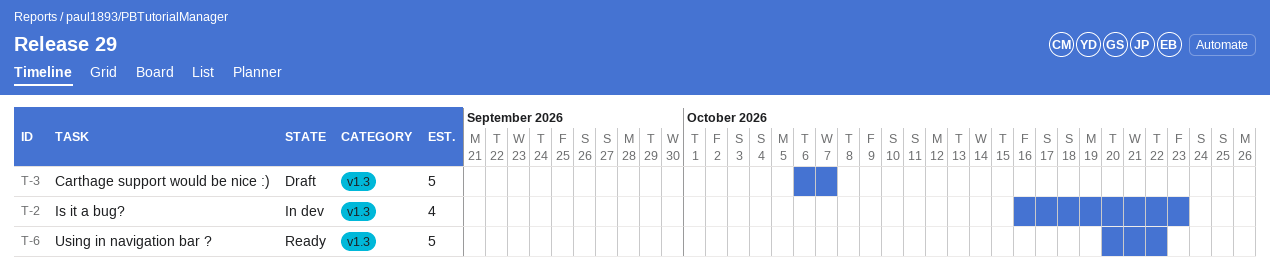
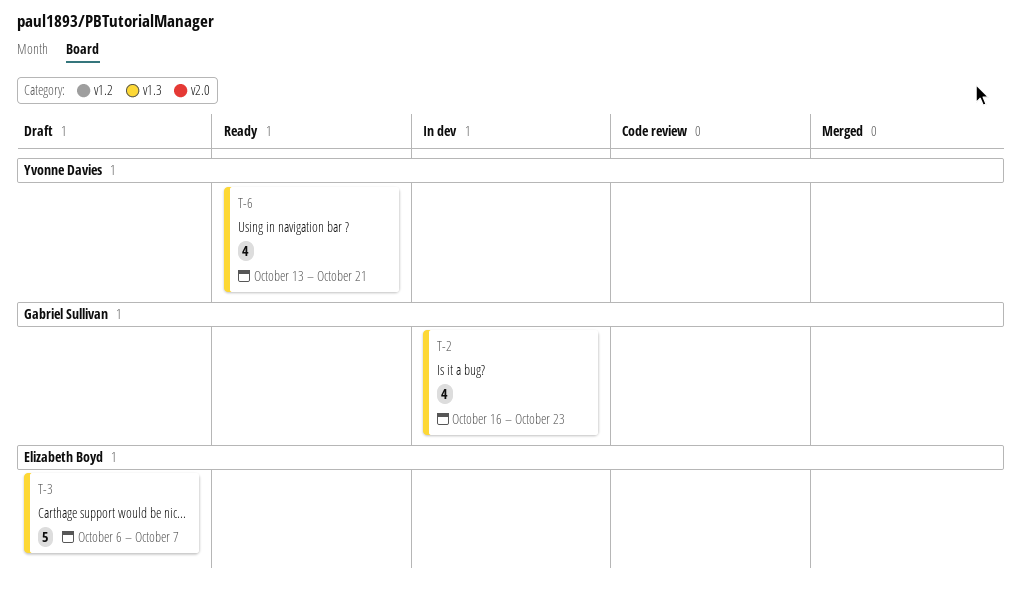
T-6, estimate: 5 -> 4
T-6, start: Oct 20 -> Oct 13
T-6, due: Oct 22 -> Oct 21

